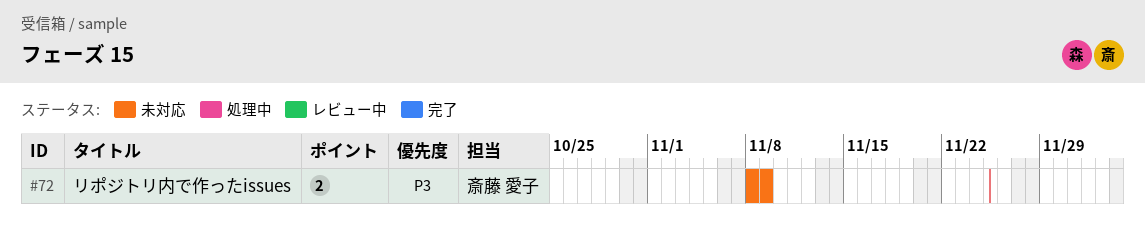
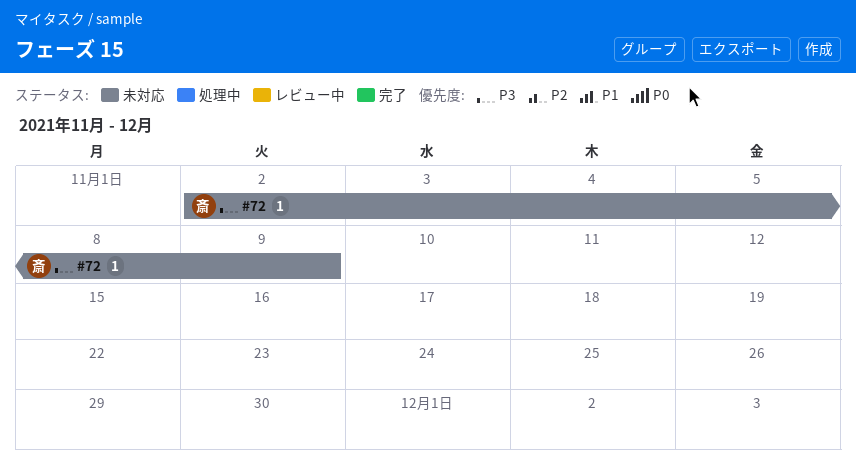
#72, estimate: 2 -> 1
#72, start: Nov 8 -> Nov 2

